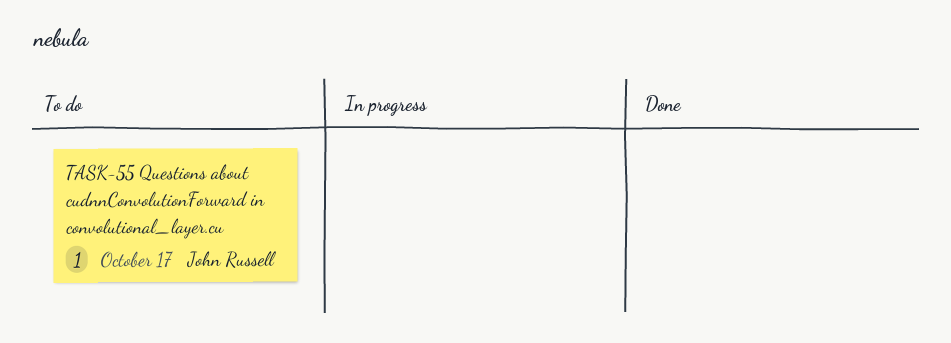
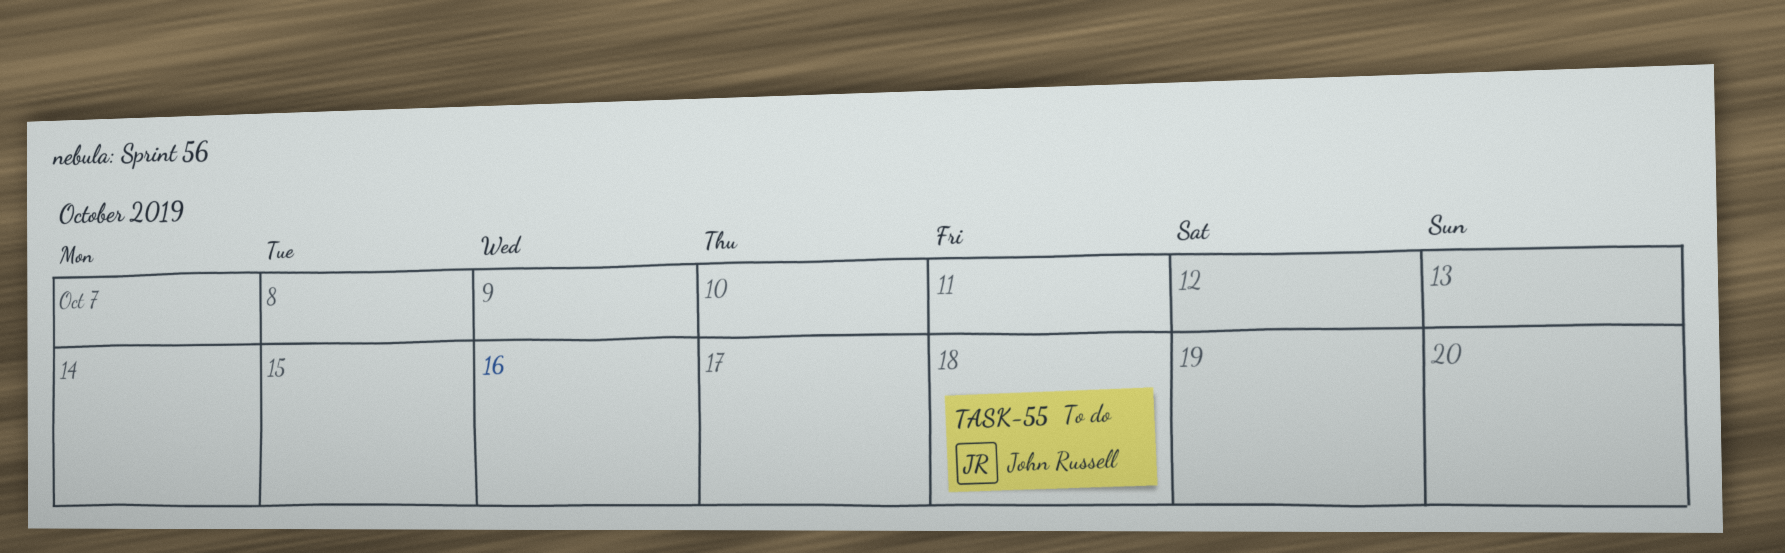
TASK-55, due: Oct 17 -> Oct 18

